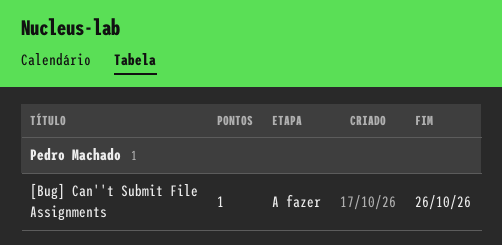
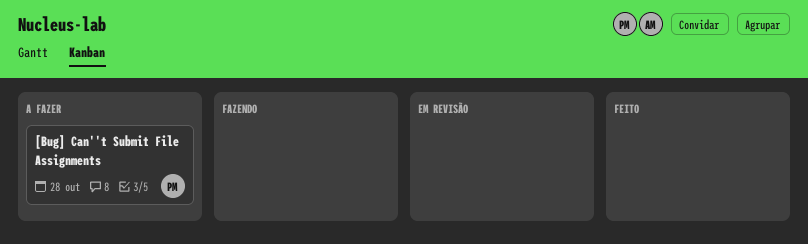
[Bug] Can''t Submit File Assignments, due: Oct 26 -> Oct 28

